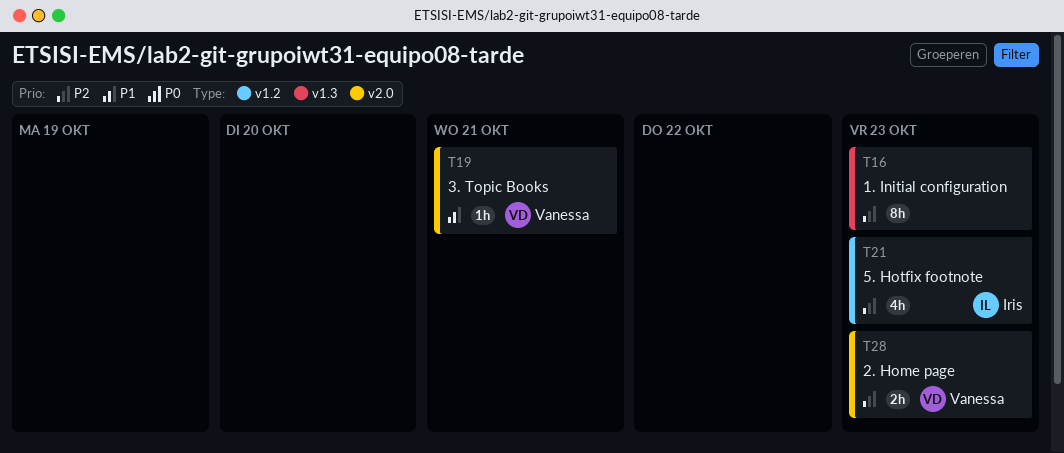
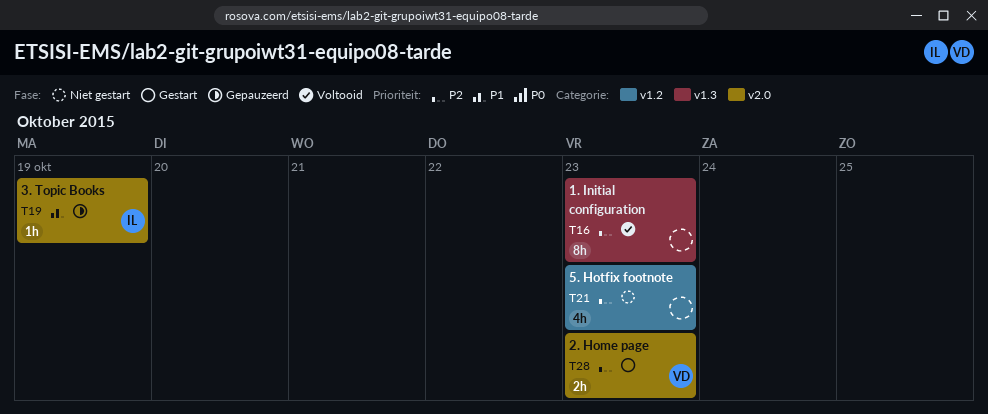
T19, owner: Vanessa -> Iris
T19, due: Oct 21 -> Oct 19
T21, owner: Iris -> none

